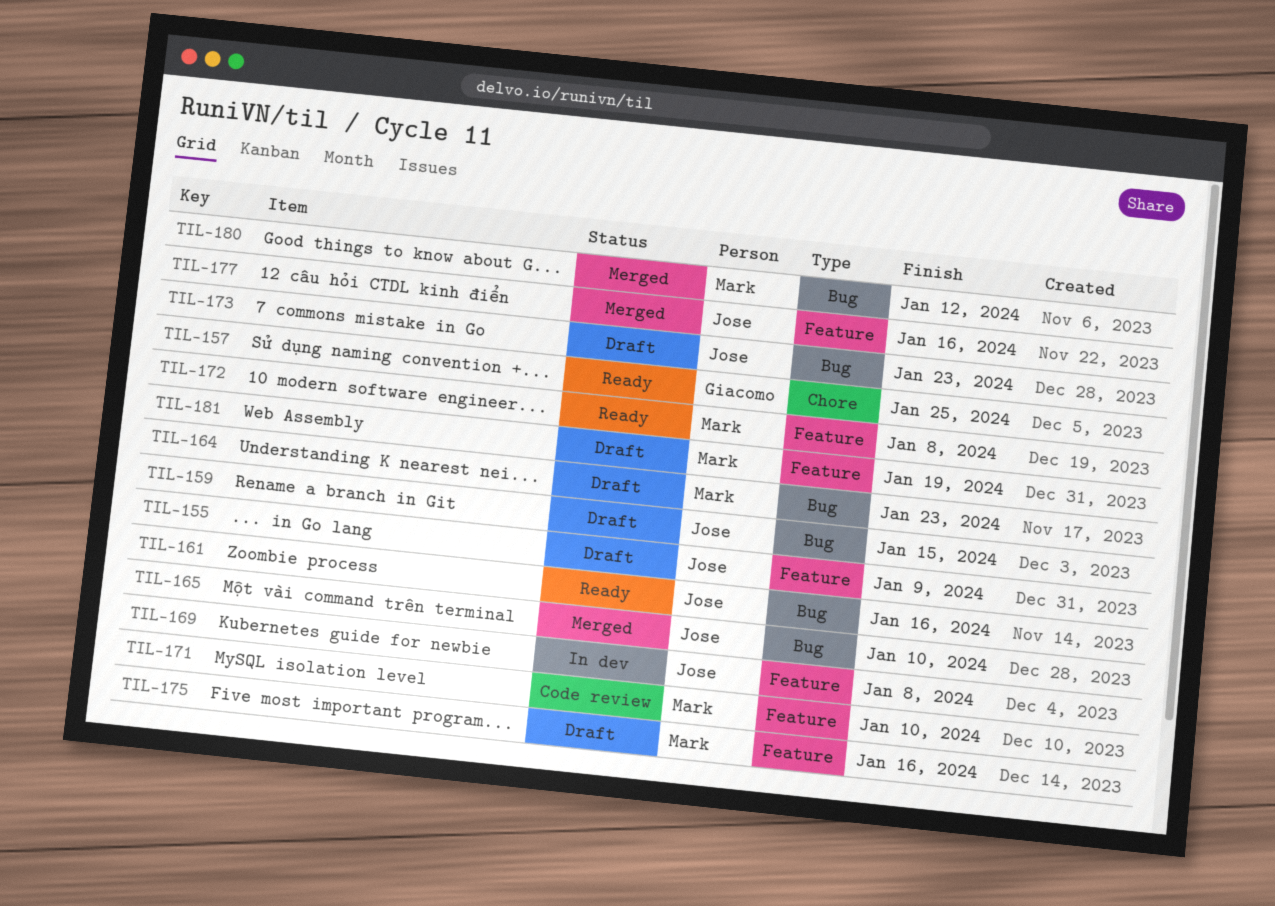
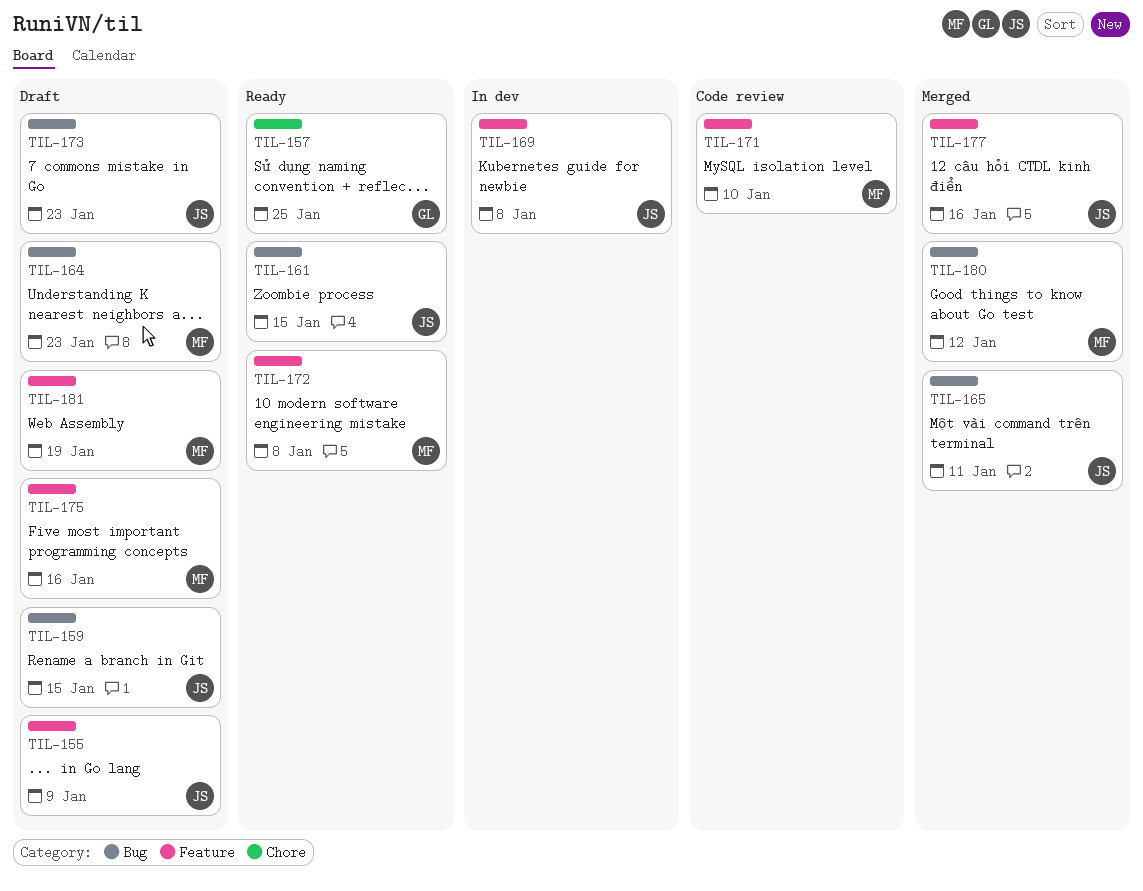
TIL-161, due: Jan 16 -> Jan 15
TIL-165, due: Jan 10 -> Jan 11

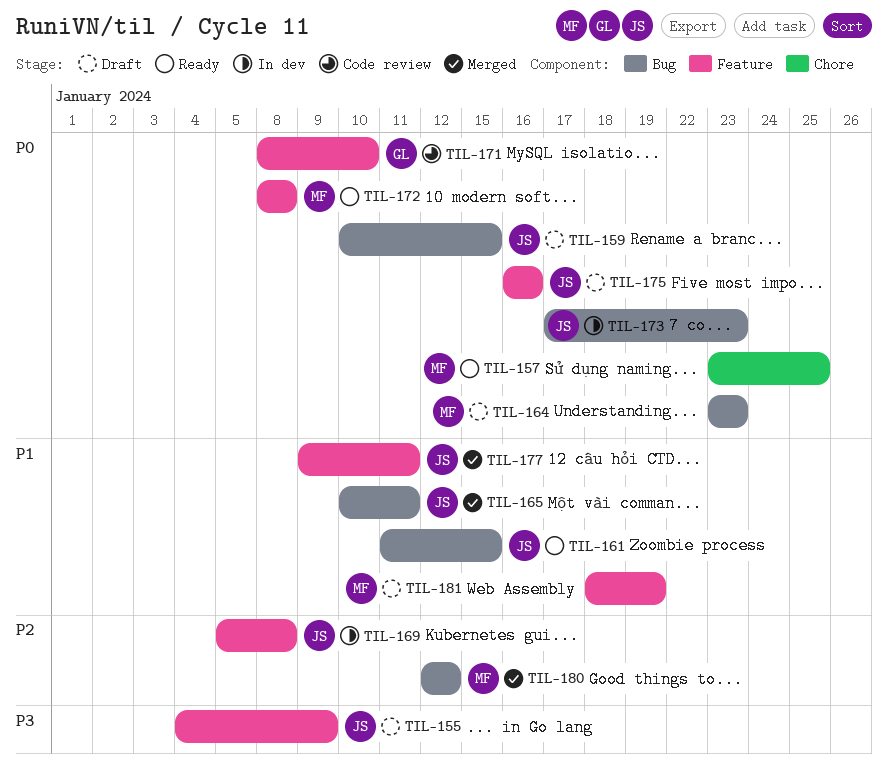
TIL-157, owner: GL -> MF
TIL-171, owner: MF -> GL
TIL-173, status: Draft -> In dev
TIL-175, owner: MF -> JS
TIL-177, due: Jan 16 -> Jan 11

